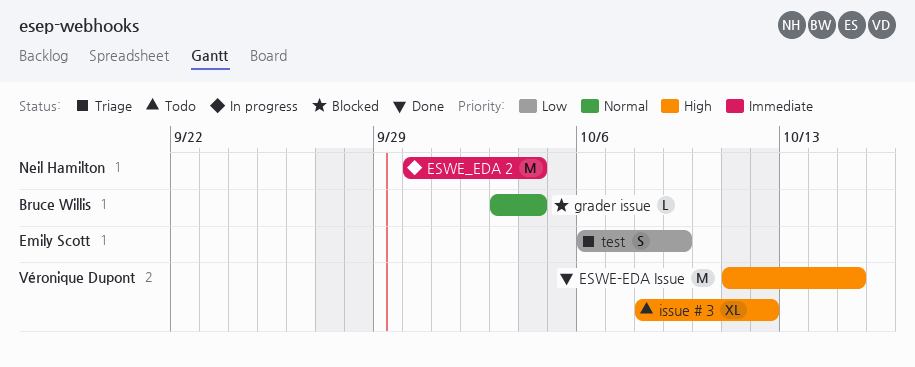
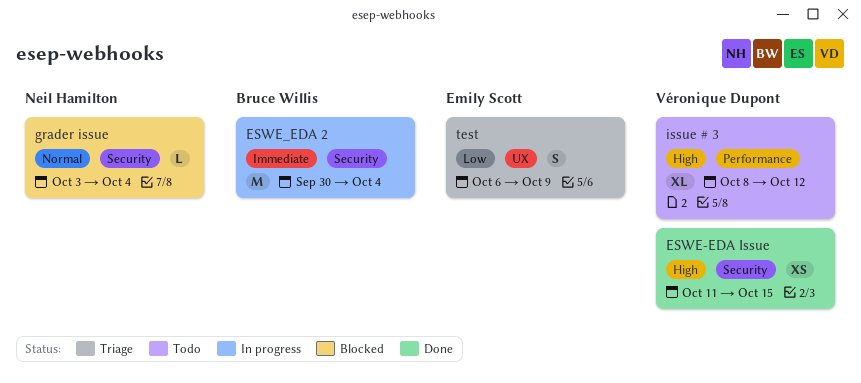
ESWE-EDA Issue, estimate: M -> XS
ESWE_EDA 2, owner: Neil Hamilton -> Bruce Willis
grader issue, owner: Bruce Willis -> Neil Hamilton

